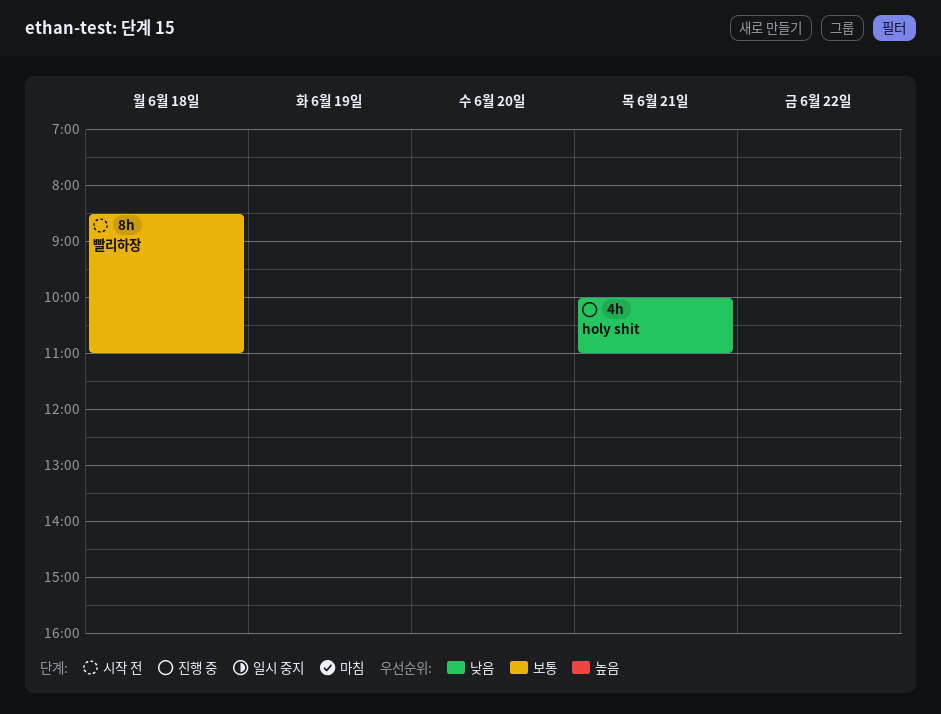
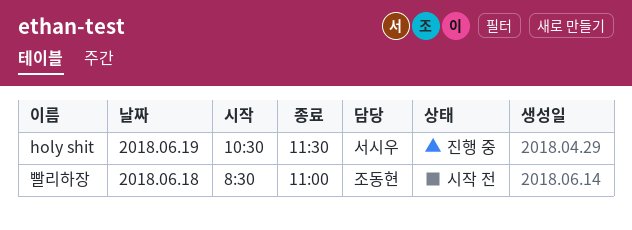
holy shit, day: Jun 21 -> Jun 19
holy shit, begins: 10:00 -> 10:30
holy shit, ends: 11:00 -> 11:30

